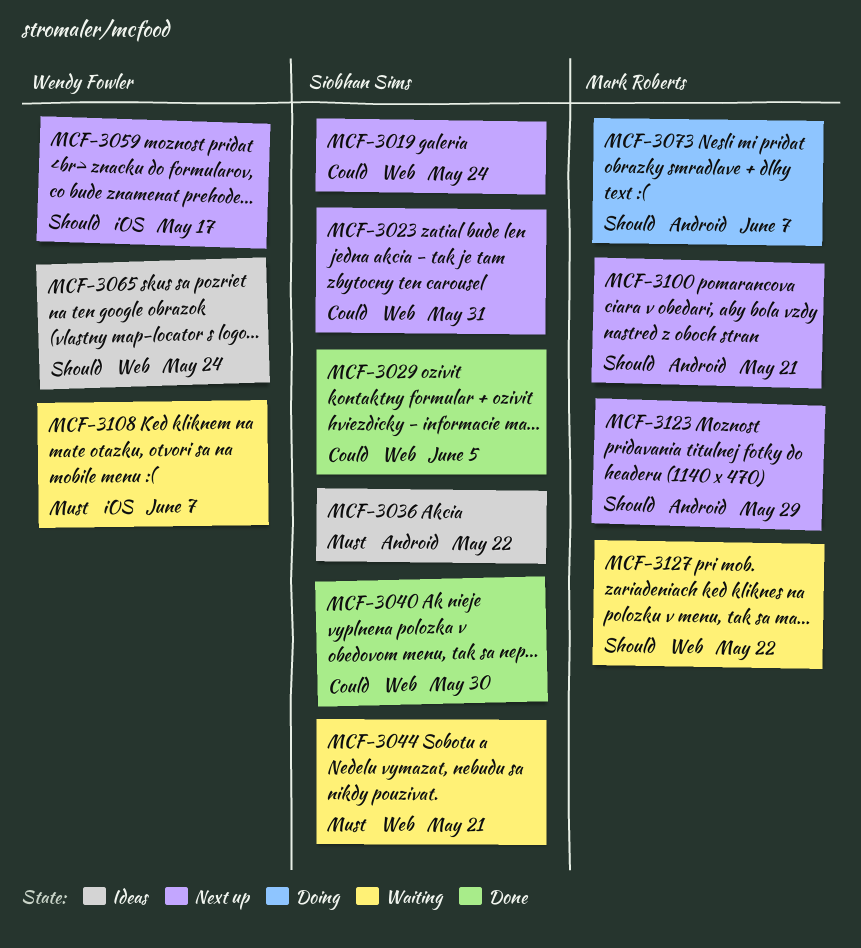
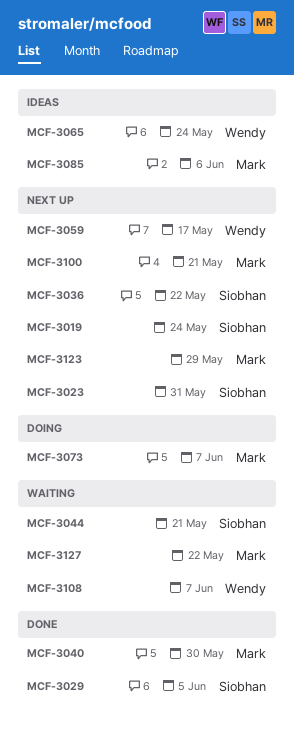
MCF-3036, status: Ideas -> Next up
MCF-3040, owner: Siobhan Sims -> Mark Roberts
MCF-3085: none -> present

